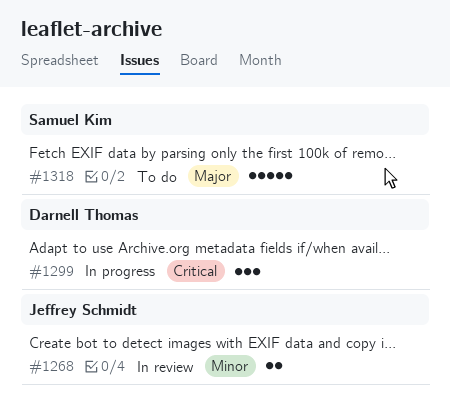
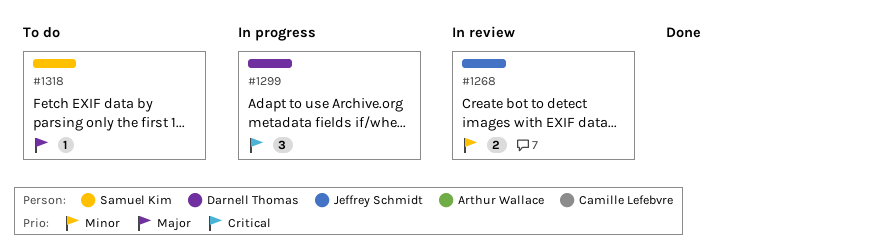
#1318, estimate: 5 -> 1

